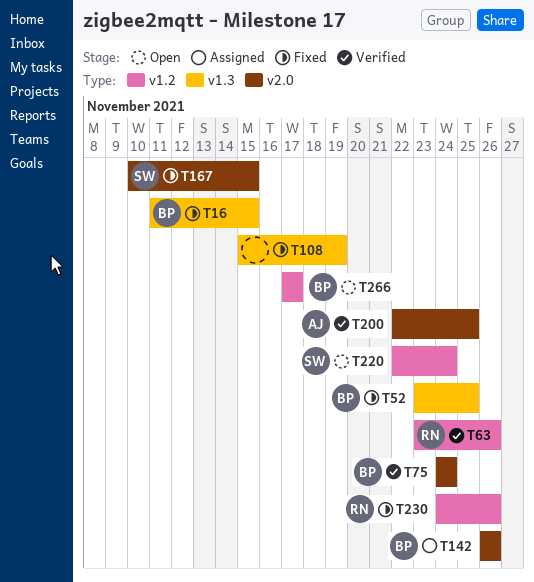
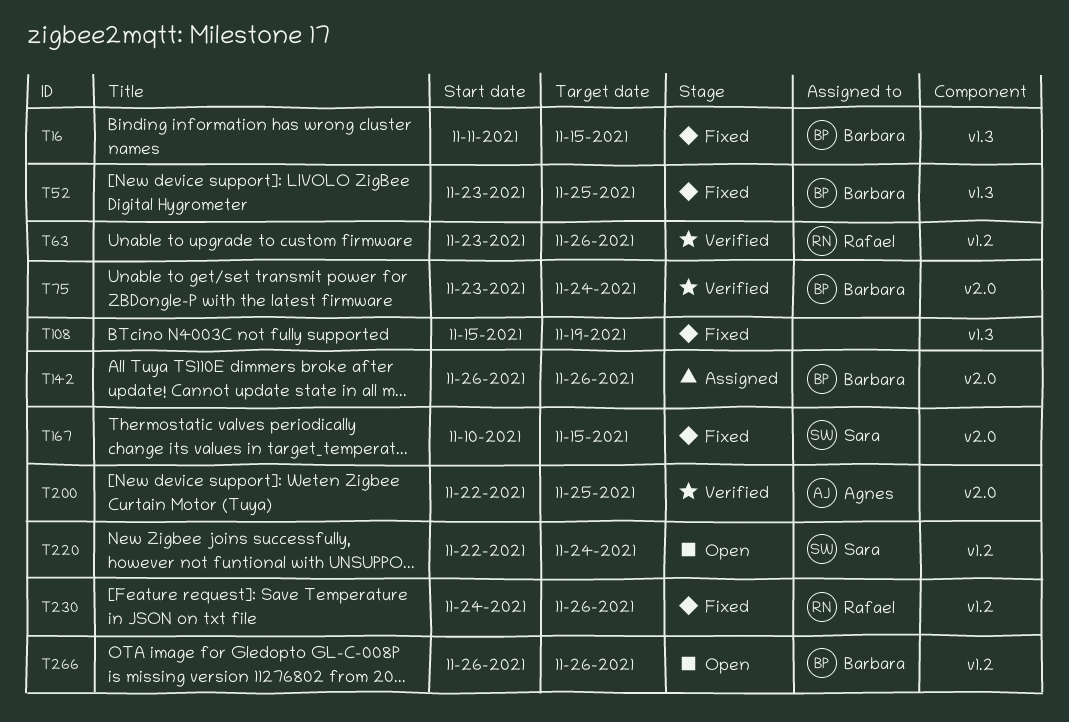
T75, start: Nov 24 -> Nov 23
T266, start: Nov 17 -> Nov 26
T266, due: Nov 17 -> Nov 26

